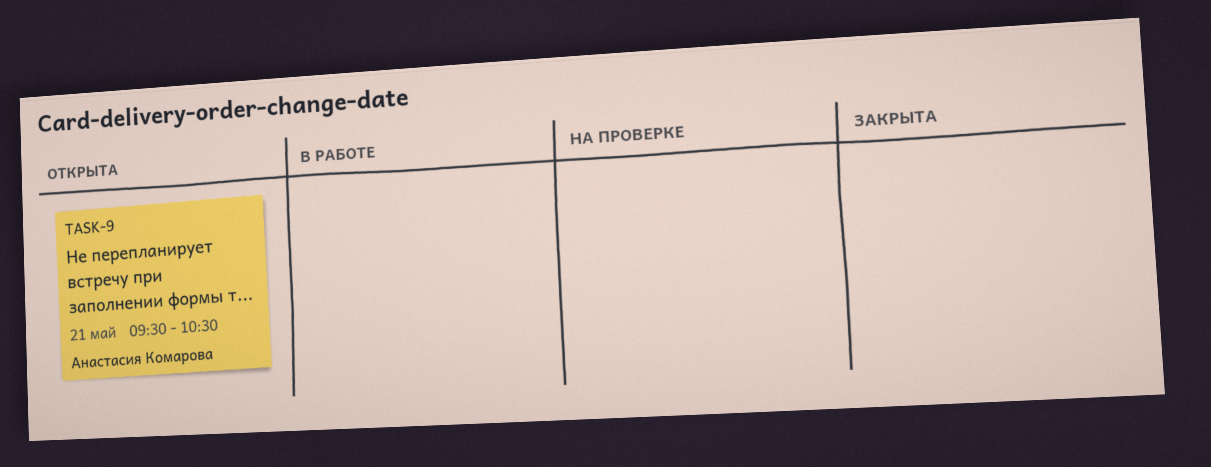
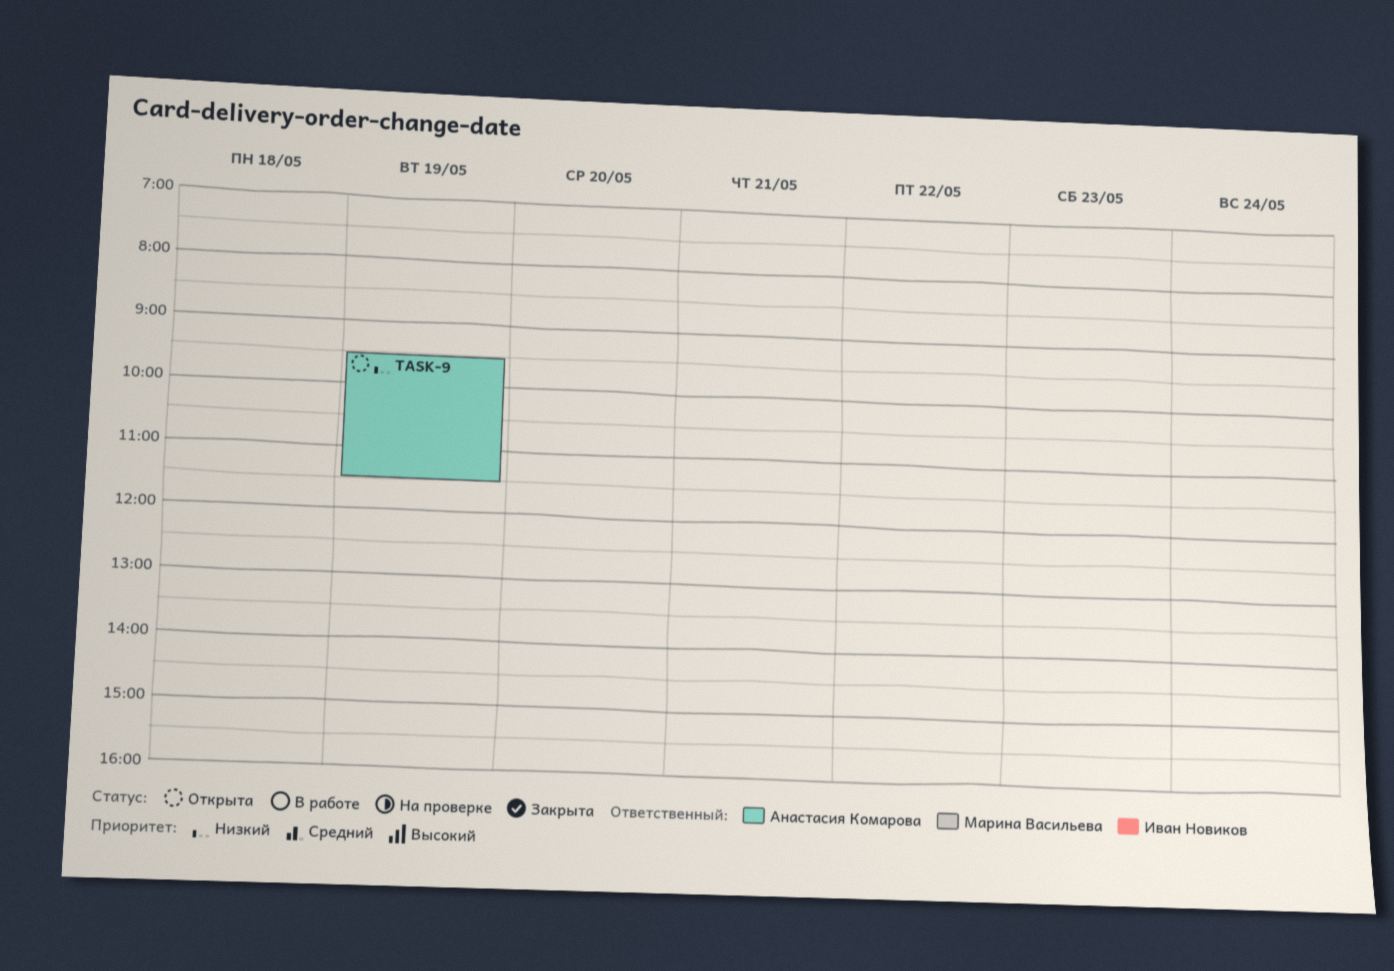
TASK-9, day: May 21 -> May 19
TASK-9, ends: 10:30 -> 11:30

